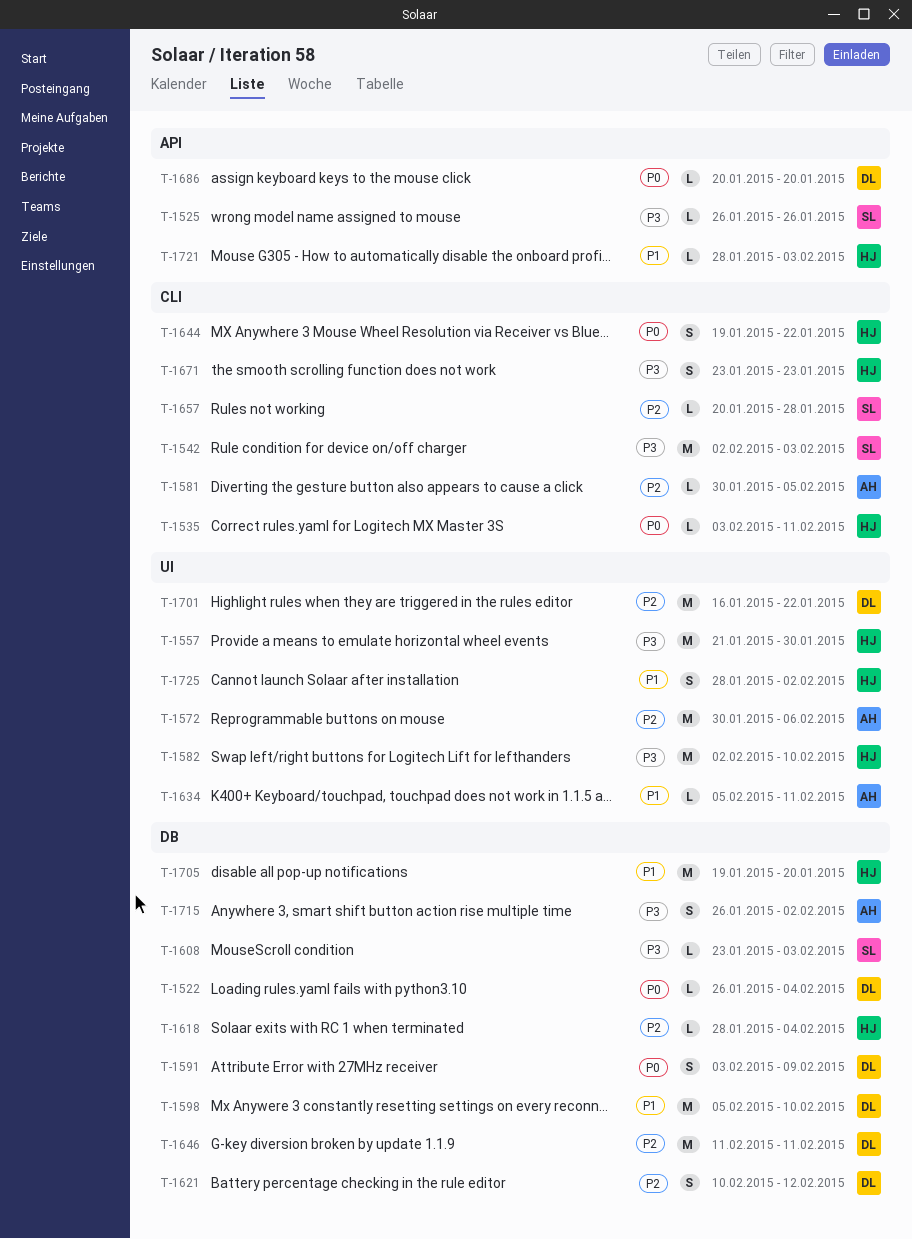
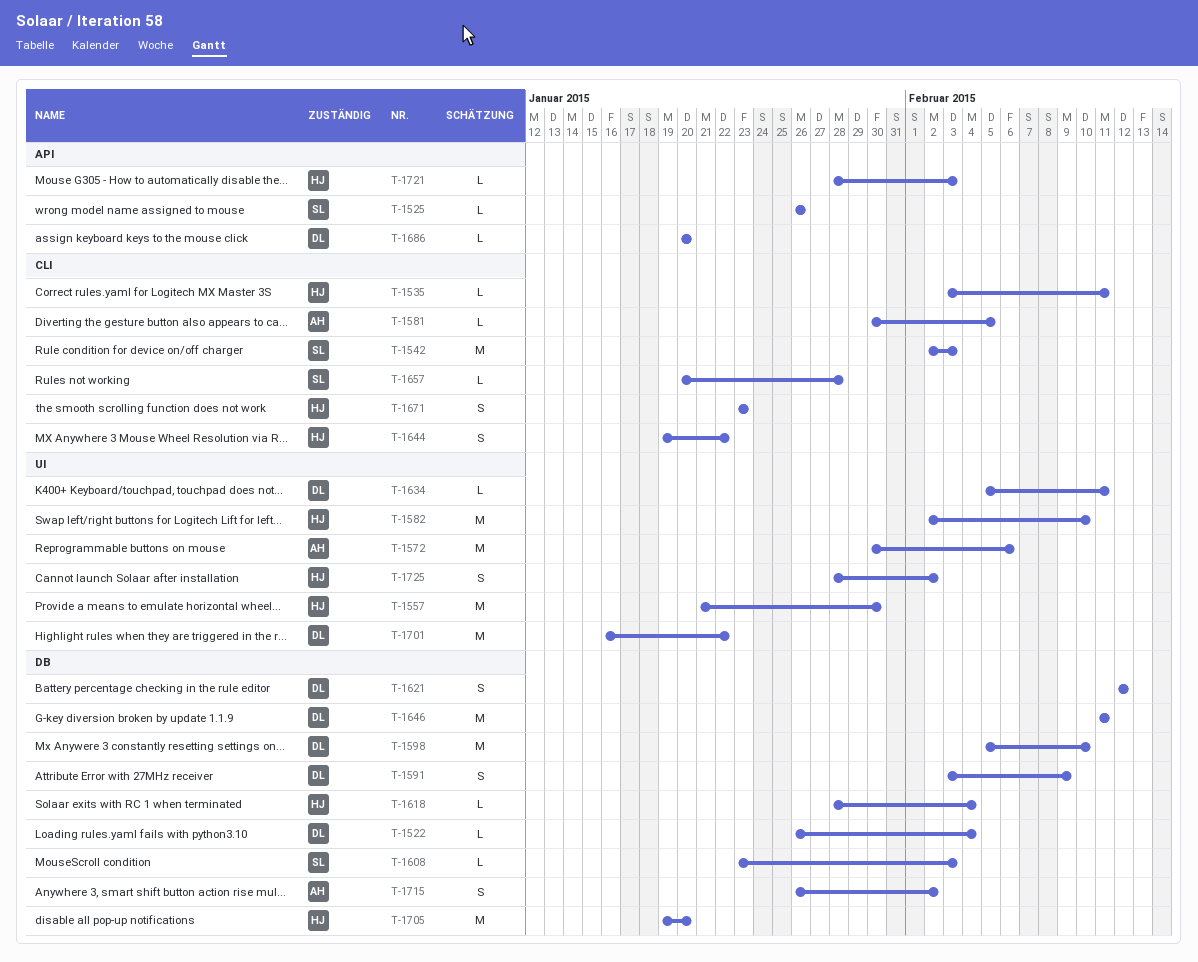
T-1621, start: Feb 10 -> Feb 12
T-1634, owner: AH -> DL

